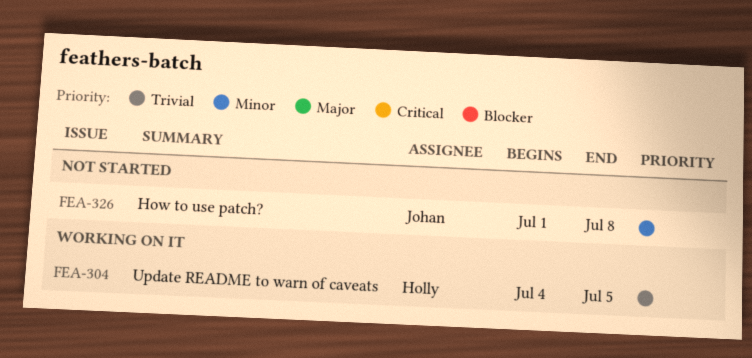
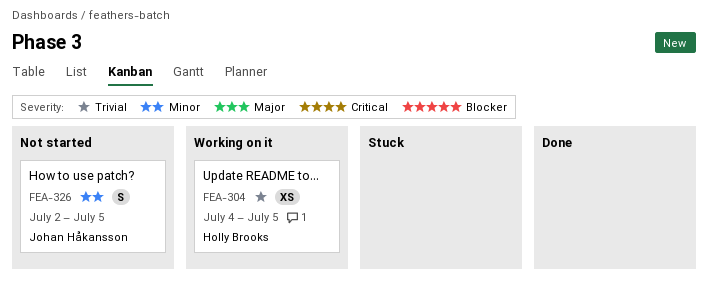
FEA-326, start: Jul 1 -> Jul 2
FEA-326, due: Jul 8 -> Jul 5

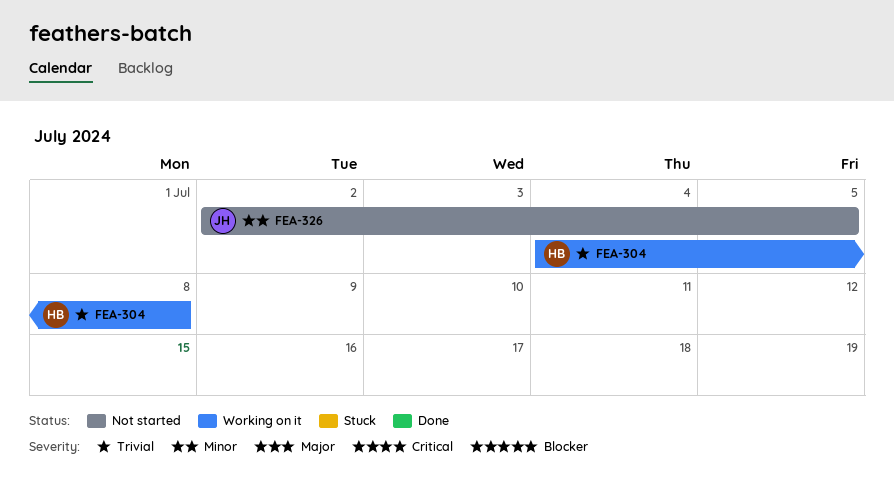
FEA-304, due: Jul 5 -> Jul 8

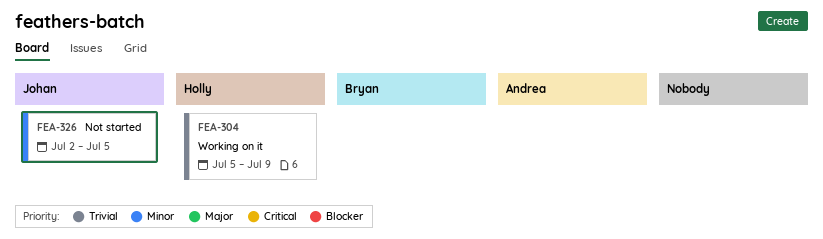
FEA-304, start: Jul 4 -> Jul 5
FEA-304, due: Jul 8 -> Jul 9

